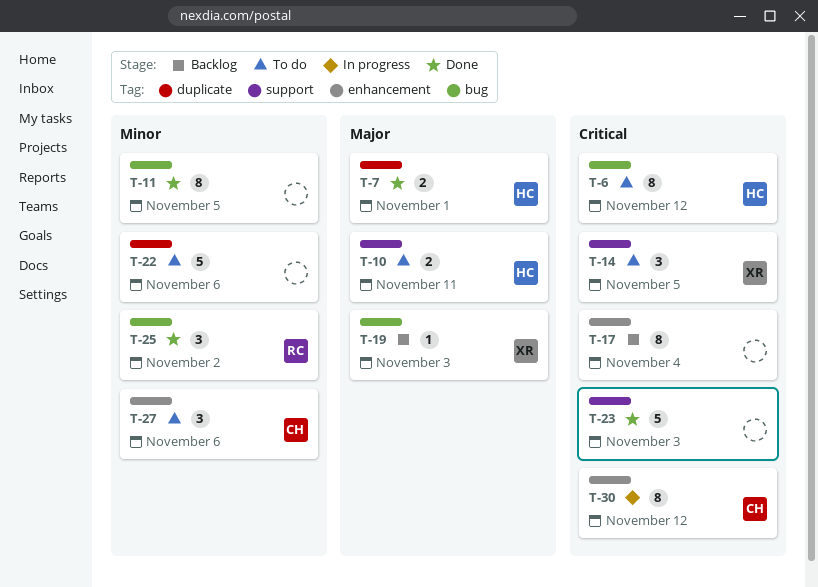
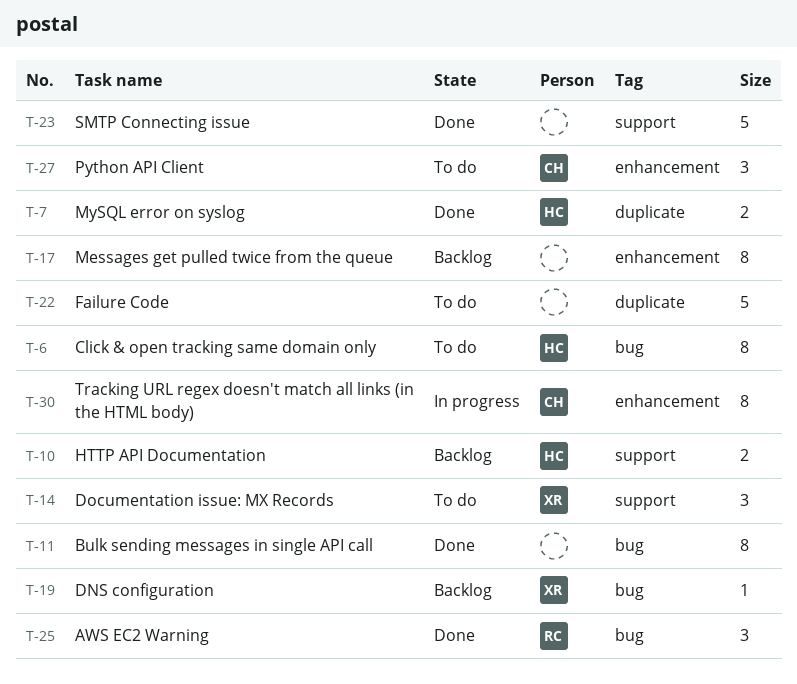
T-10, status: To do -> Backlog

